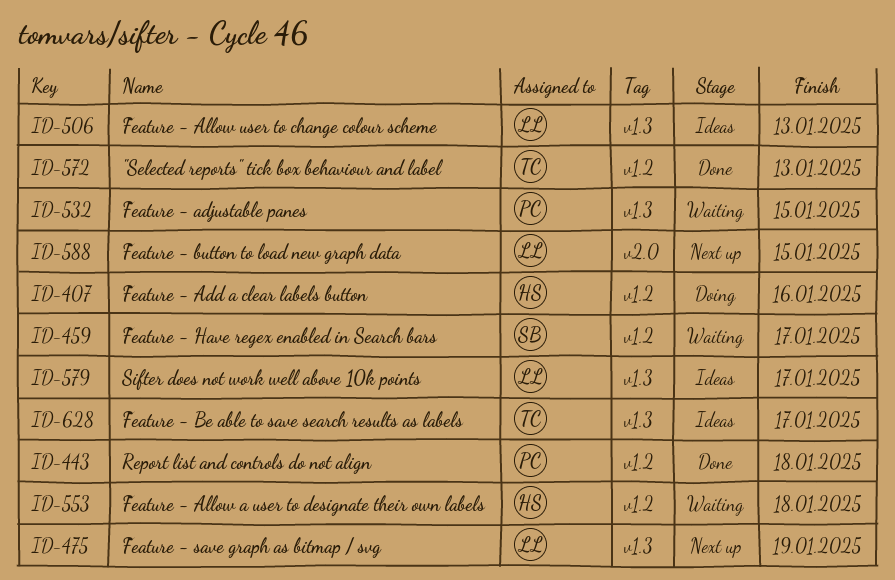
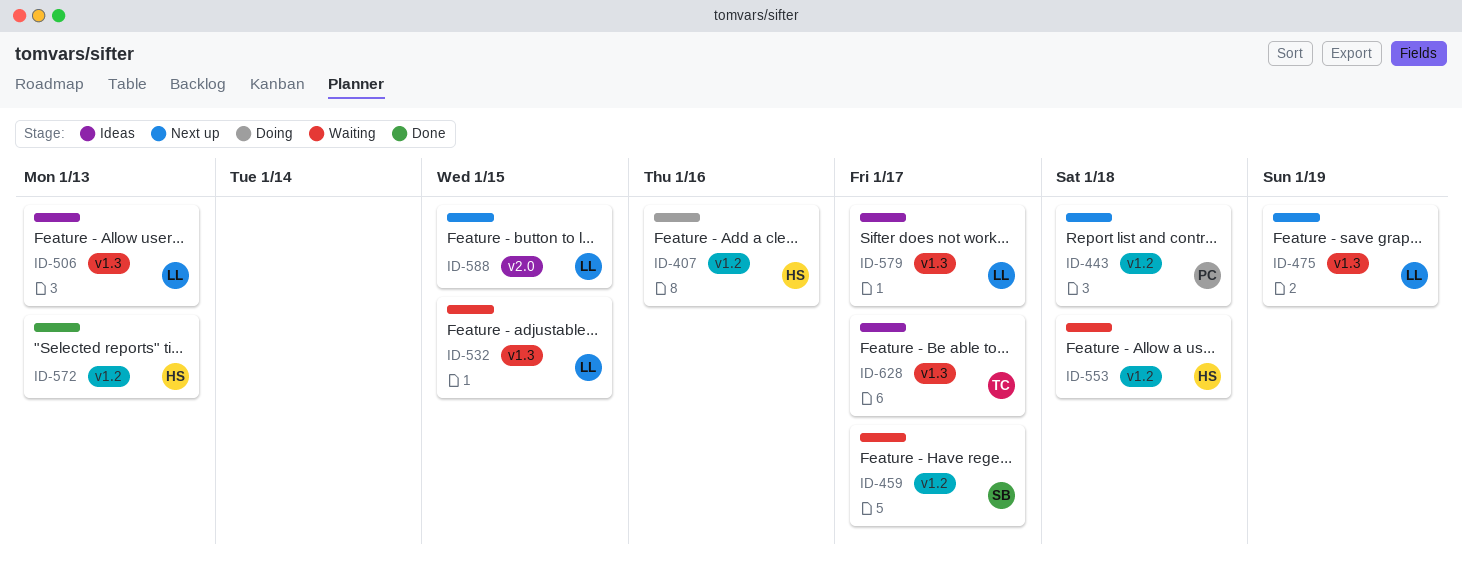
ID-443, status: Done -> Next up
ID-532, owner: PC -> LL
ID-572, owner: TC -> HS

